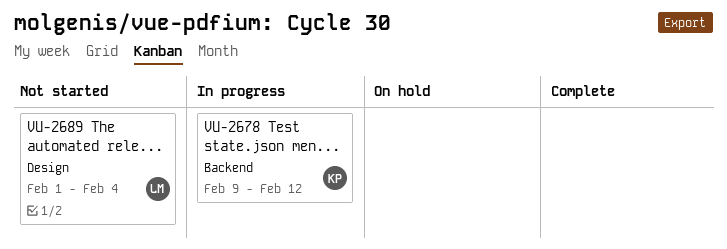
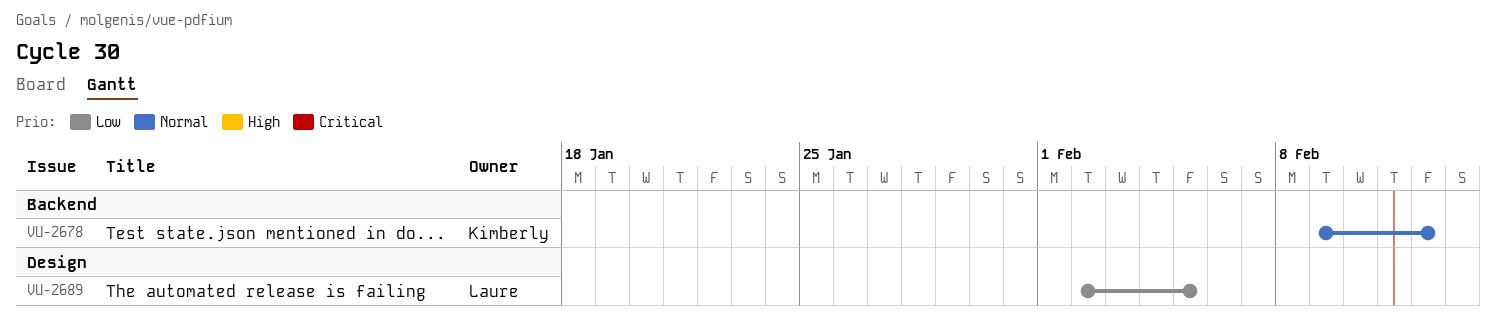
VU-2689, start: Feb 1 -> Feb 2
VU-2689, due: Feb 4 -> Feb 5

